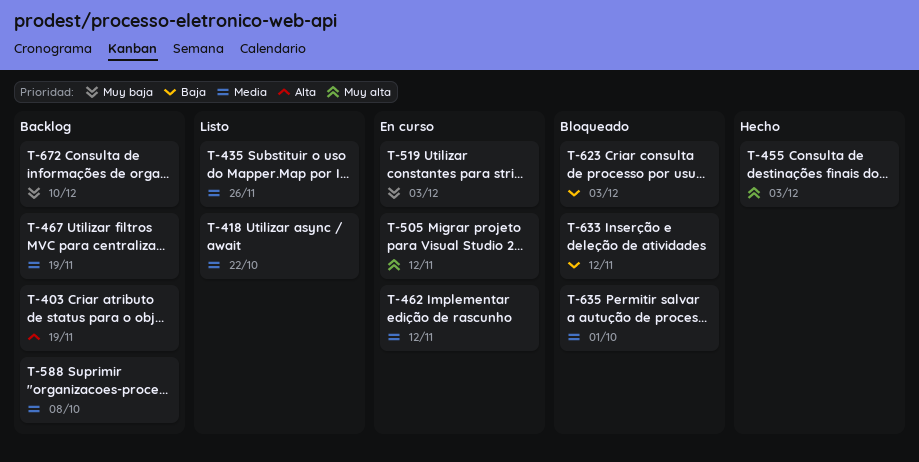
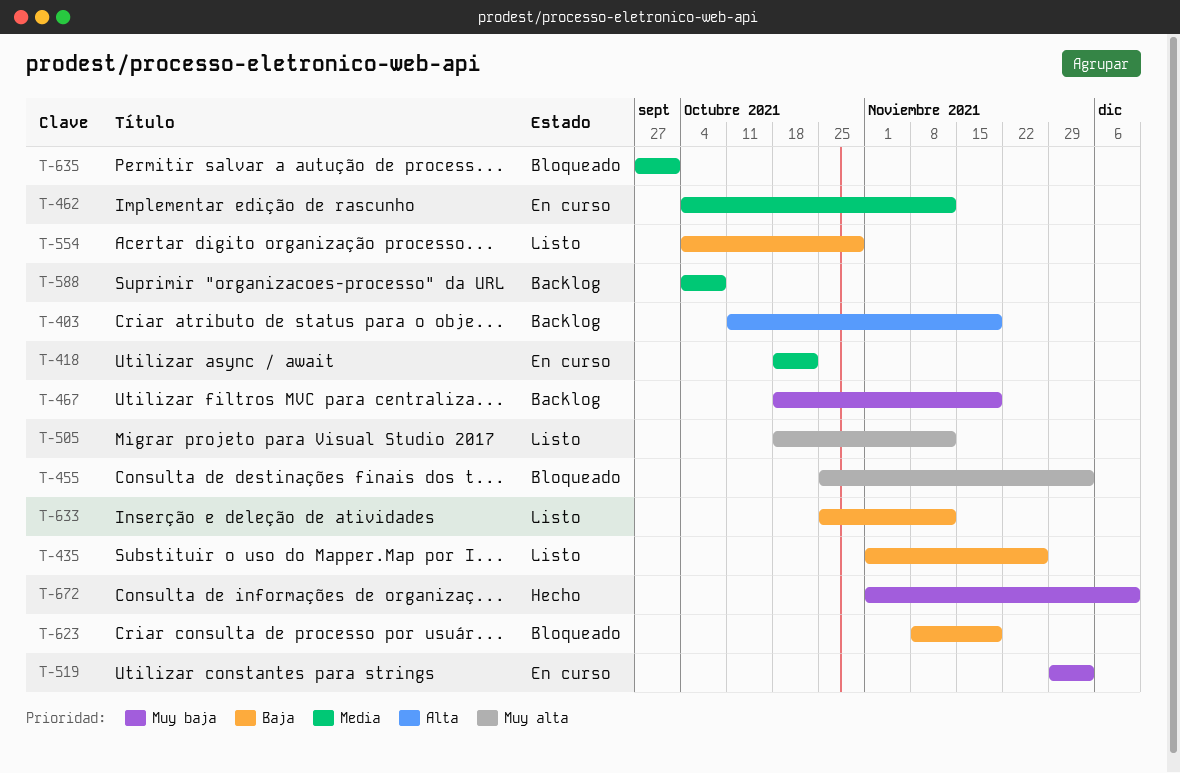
T-418, status: Listo -> En curso
T-435, priority: Media -> Baja
T-455, status: Hecho -> Bloqueado
T-467, priority: Media -> Muy baja
T-505, status: En curso -> Listo
T-554: none -> present
T-623, due: Dec 3 -> Nov 19
T-633, status: Bloqueado -> Listo
T-672, status: Backlog -> Hecho

